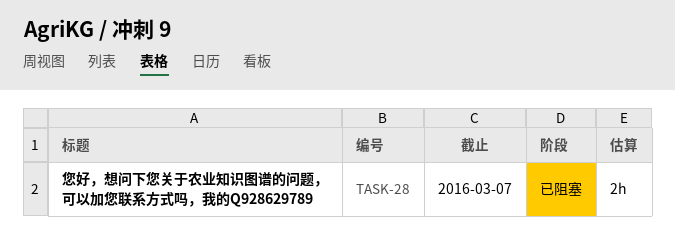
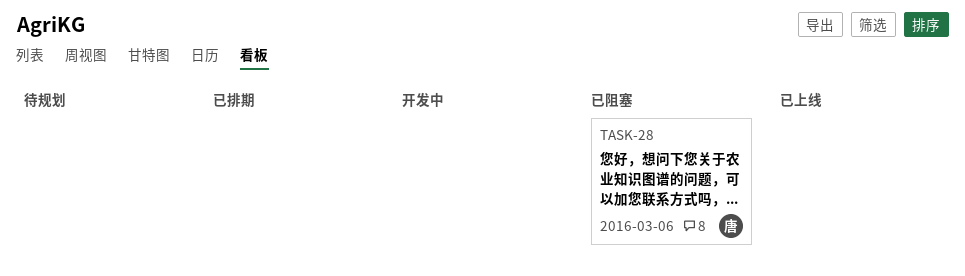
TASK-28, due: Mar 7 -> Mar 6

